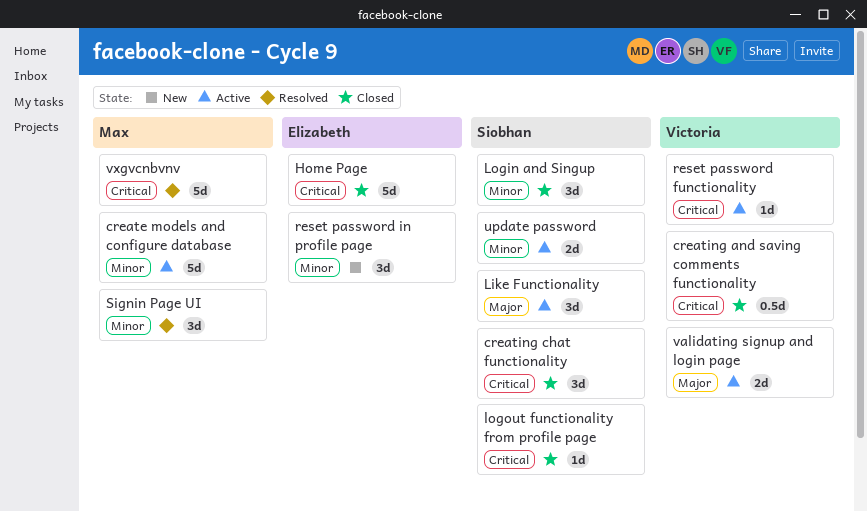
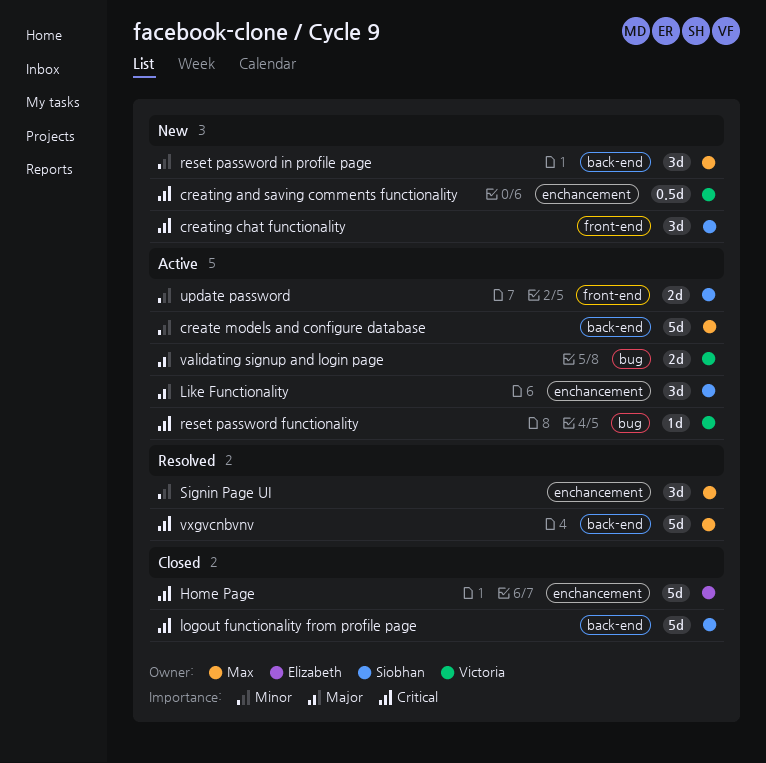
creating and saving comments functionality, status: Closed -> New
creating chat functionality, status: Closed -> New
Login and Singup: present -> none
logout functionality from profile page, estimate: 1d -> 5d
reset password in profile page, owner: Elizabeth -> Max

